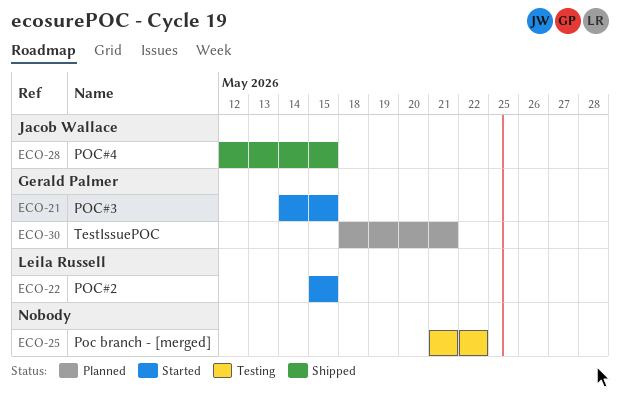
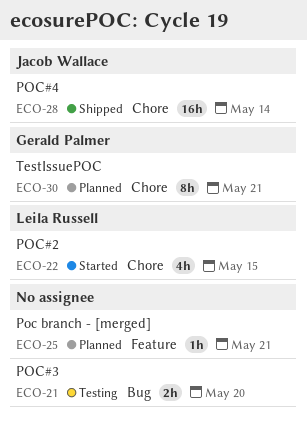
ECO-21, status: Started -> Testing
ECO-21, owner: Gerald Palmer -> none
ECO-21, due: May 15 -> May 20
ECO-25, status: Testing -> Planned
ECO-25, due: May 22 -> May 21
ECO-28, due: May 15 -> May 14

